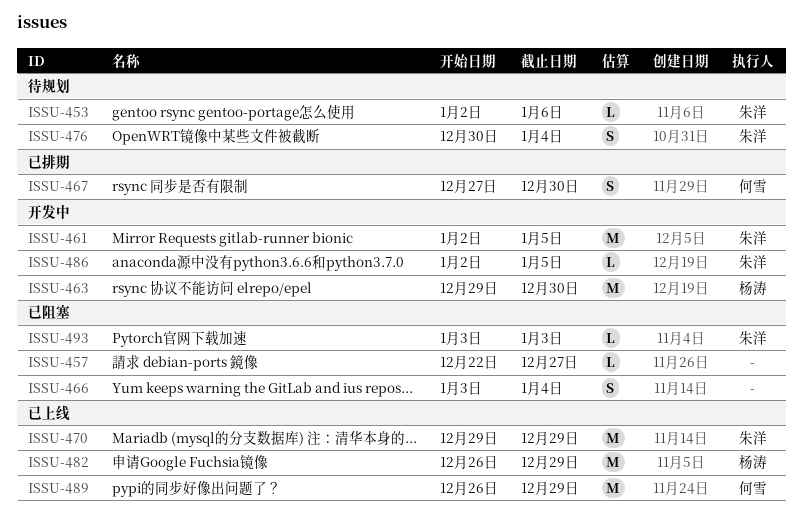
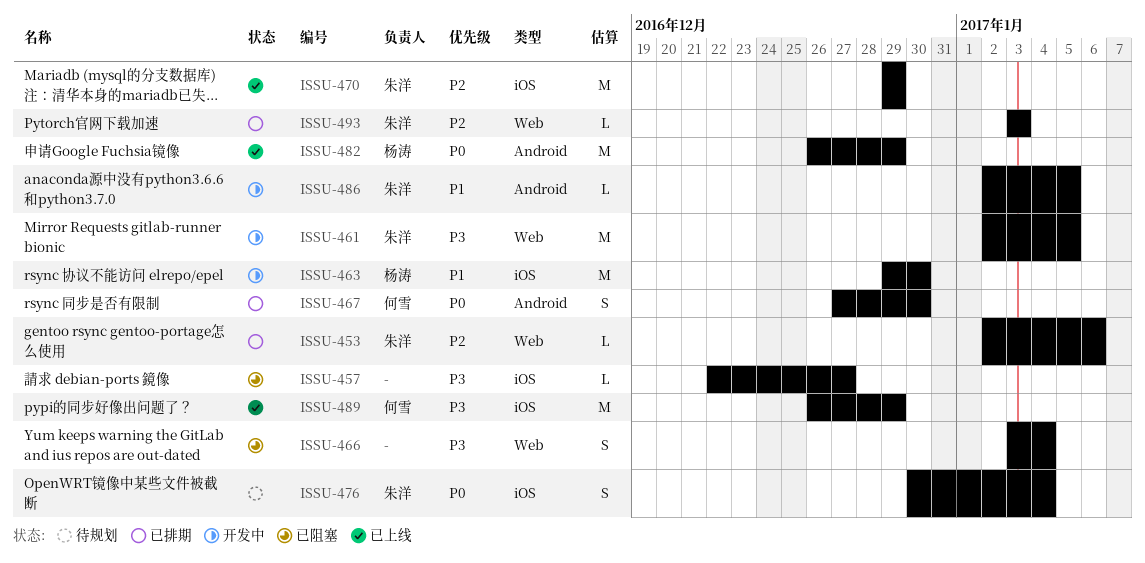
ISSU-453, status: 待规划 -> 已排期
ISSU-493, status: 已阻塞 -> 已排期

